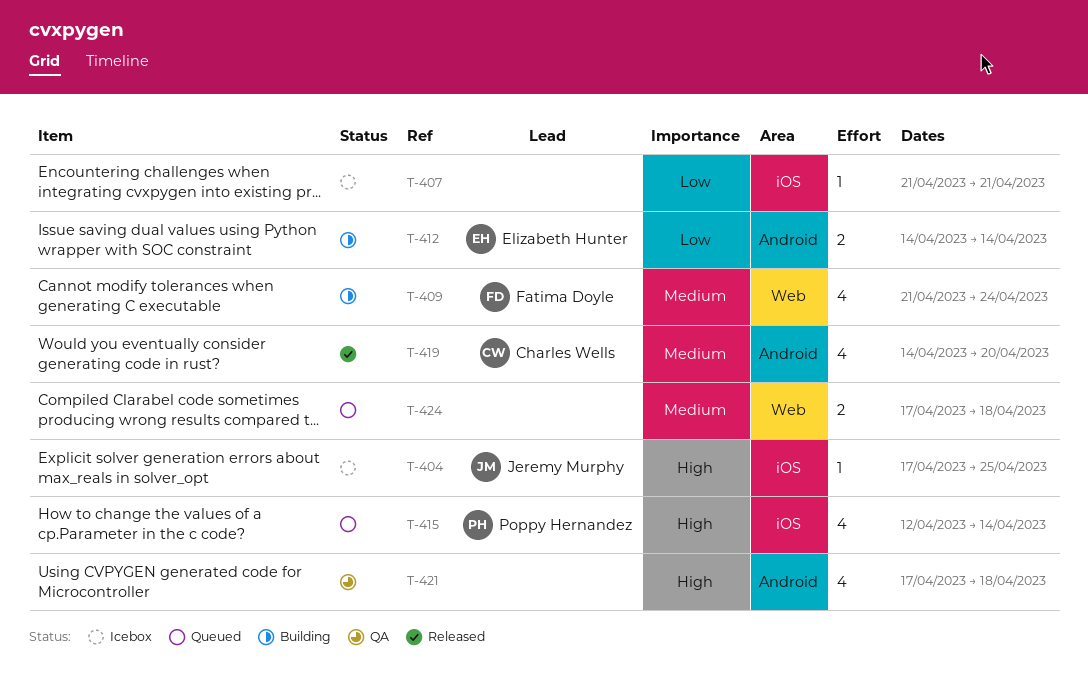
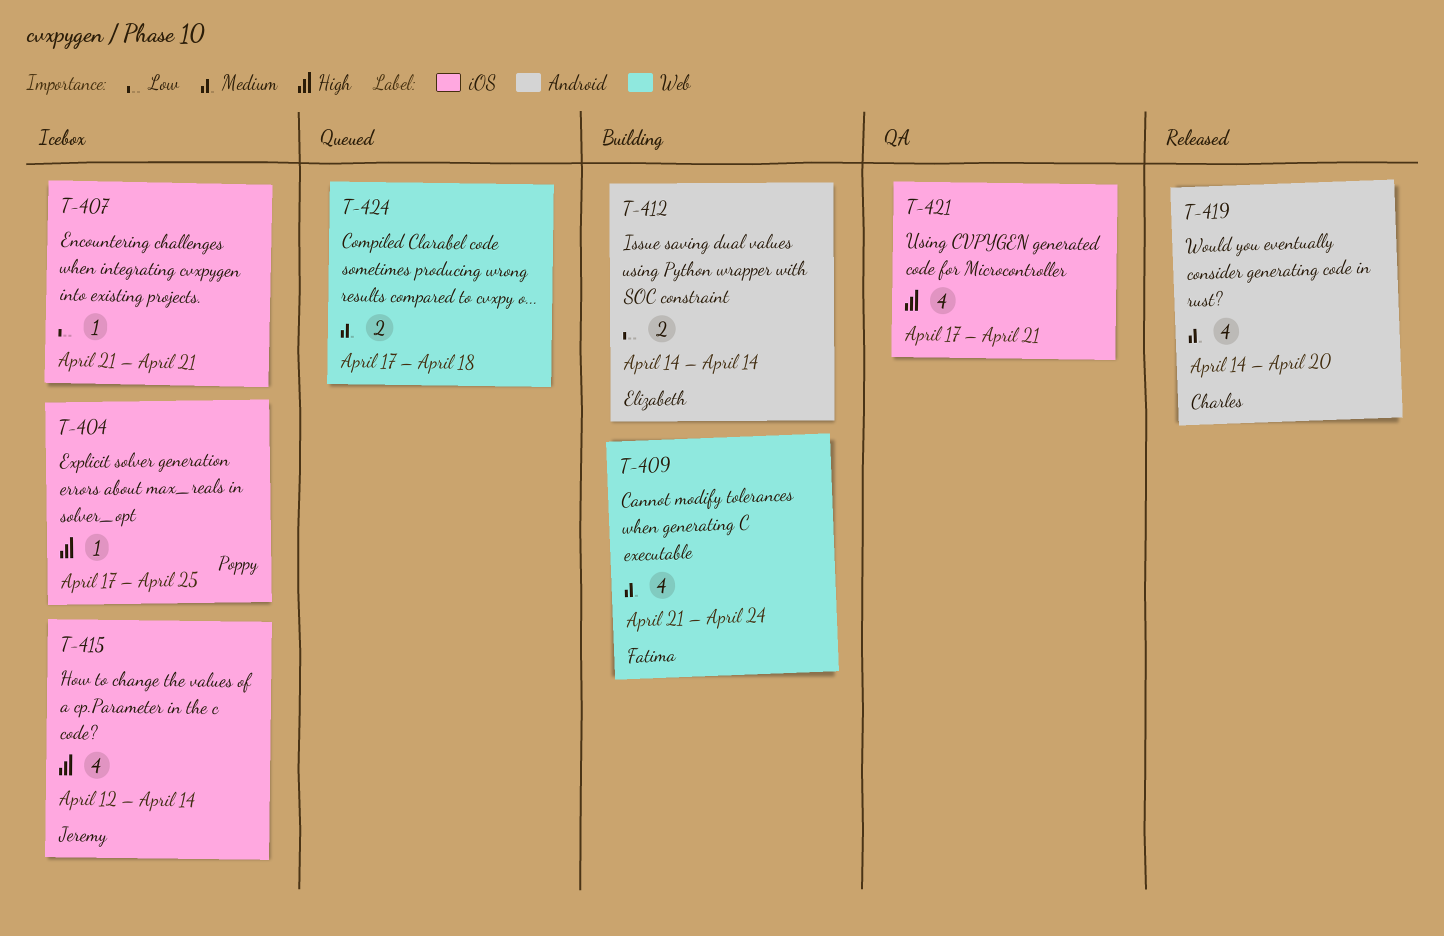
T-404, owner: Jeremy Murphy -> Poppy Hernandez
T-415, status: Queued -> Icebox
T-415, owner: Poppy Hernandez -> Jeremy Murphy
T-421, label: Android -> iOS
T-421, due: Apr 18 -> Apr 21

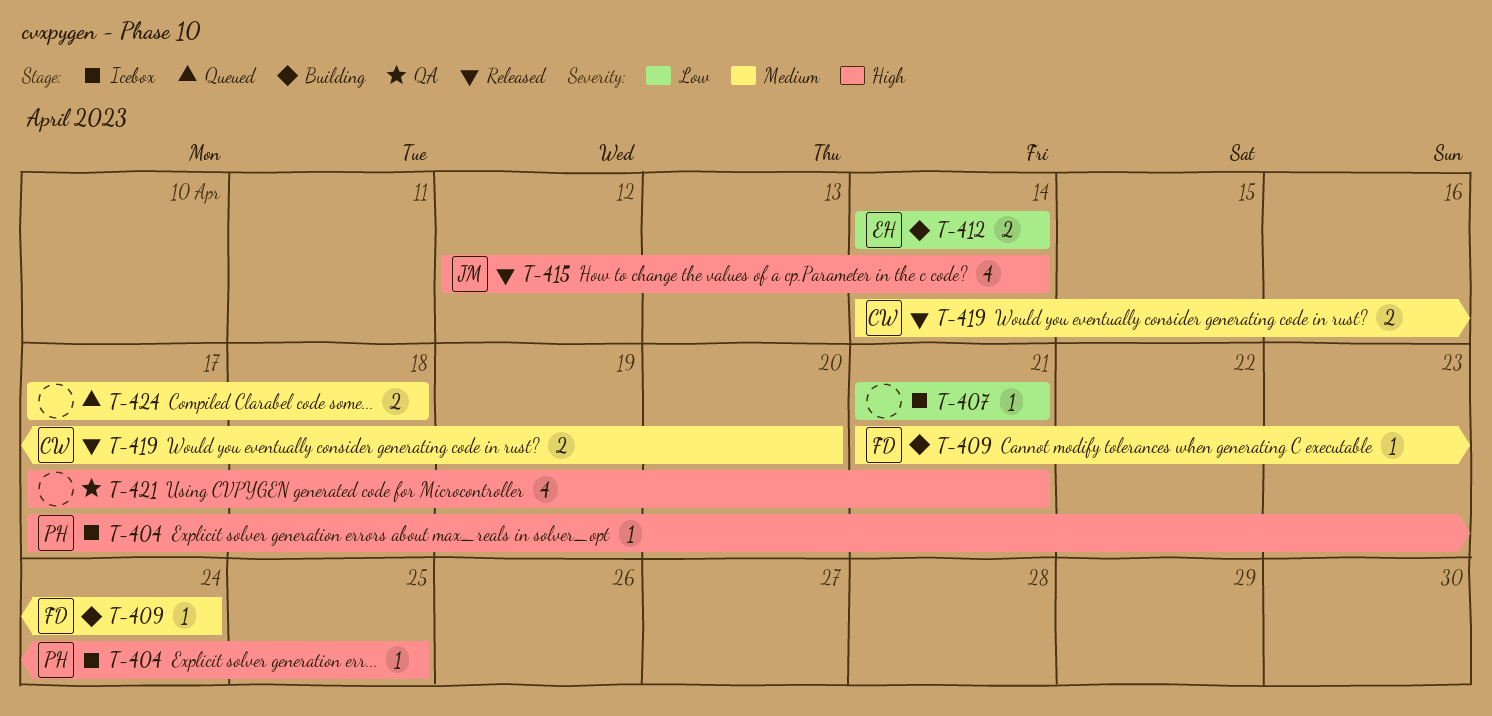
T-409, estimate: 4 -> 1
T-415, status: Icebox -> Released
T-419, estimate: 4 -> 2

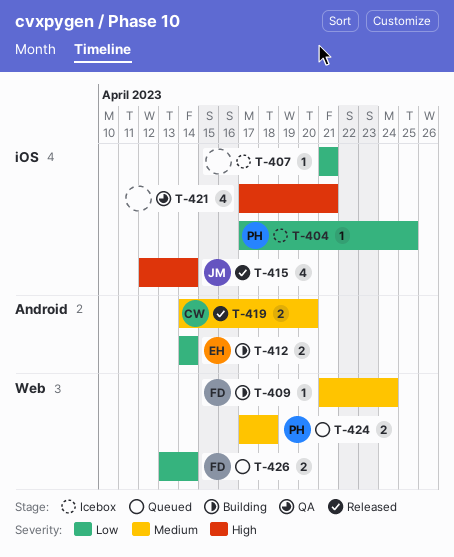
T-404, priority: High -> Low
T-424, owner: none -> PH
T-426: none -> present

